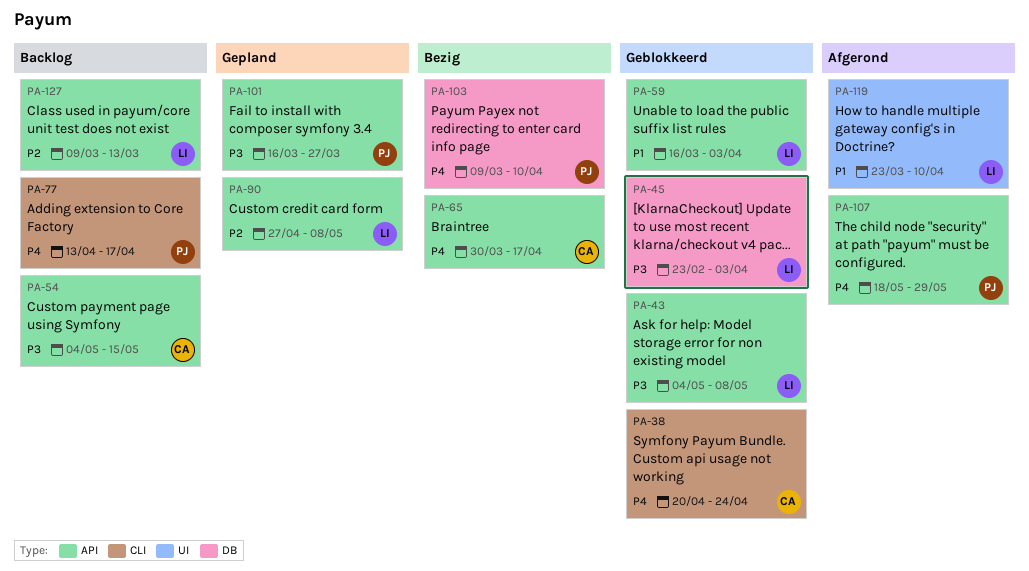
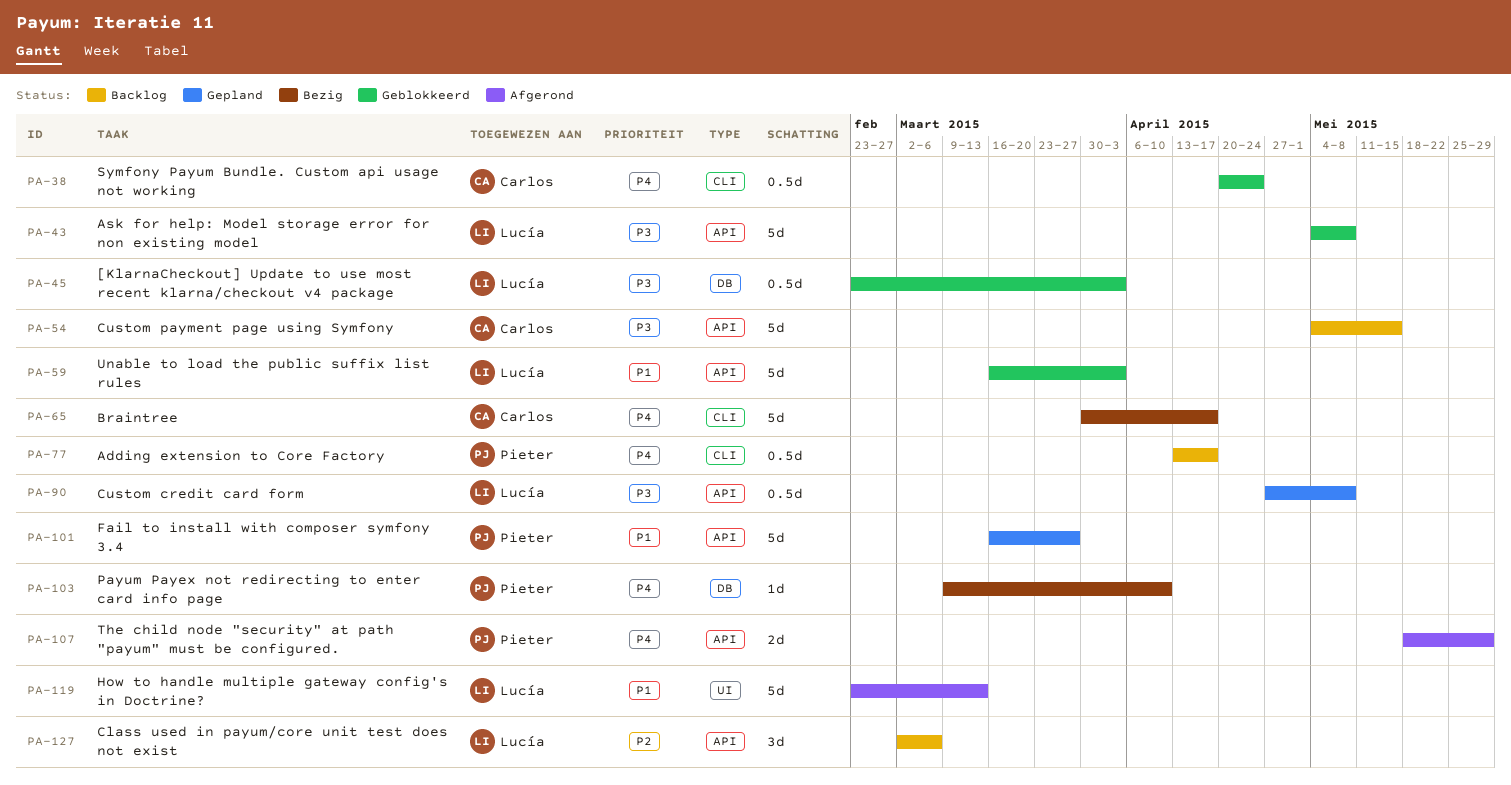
PA-65, label: API -> CLI
PA-90, priority: P2 -> P3
PA-101, priority: P3 -> P1
PA-119, start: Mar 23 -> Feb 23
PA-119, due: Apr 10 -> Mar 13
PA-127, start: Mar 9 -> Mar 2
PA-127, due: Mar 13 -> Mar 6

